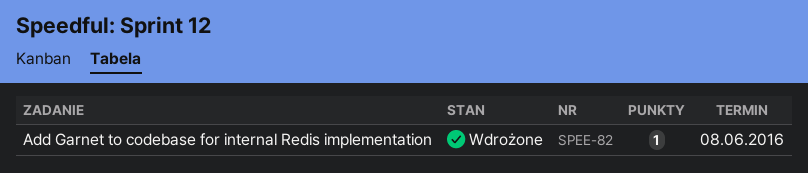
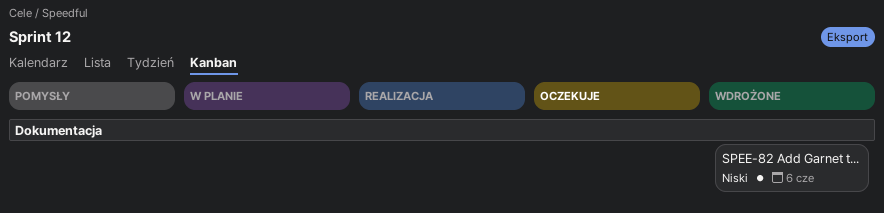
SPEE-82, due: Jun 8 -> Jun 6

